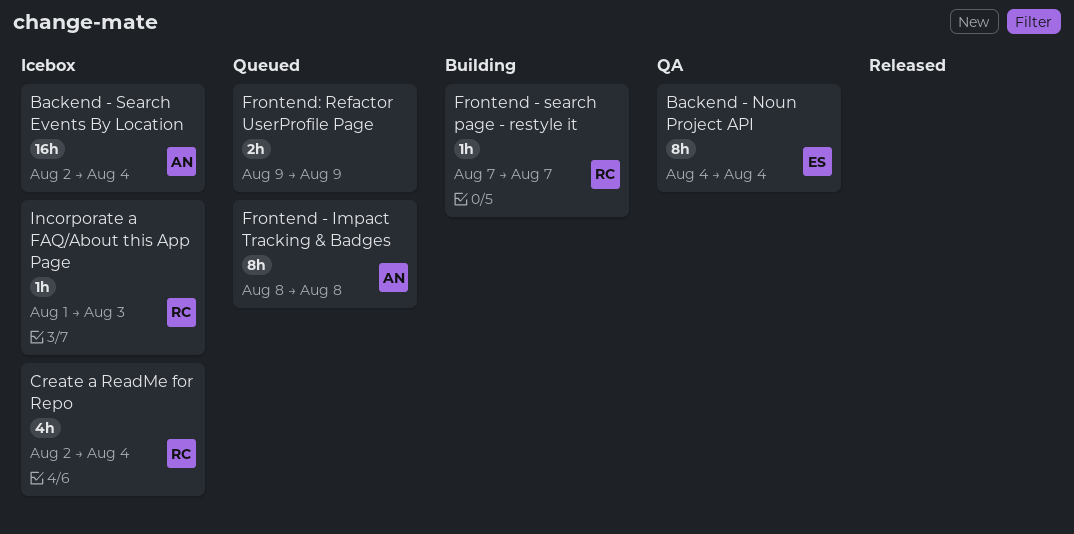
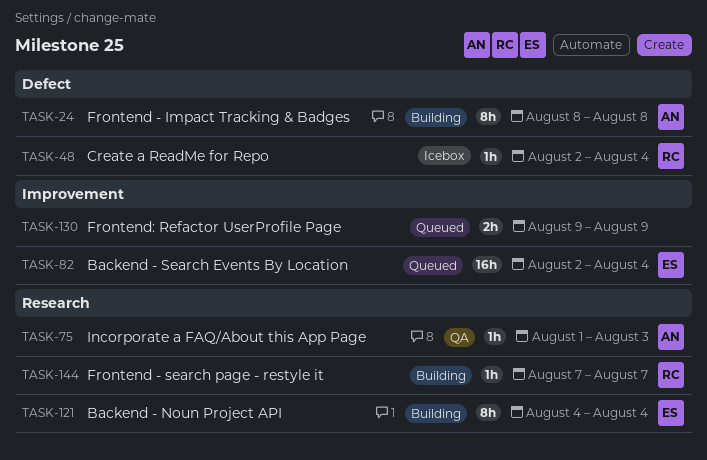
Backend - Noun Project API, status: QA -> Building
Backend - Search Events By Location, status: Icebox -> Queued
Backend - Search Events By Location, owner: AN -> ES
Create a ReadMe for Repo, estimate: 4h -> 1h
Frontend - Impact Tracking & Badges, status: Queued -> Building
Incorporate a FAQ/About this App Page, status: Icebox -> QA
Incorporate a FAQ/About this App Page, owner: RC -> AN

